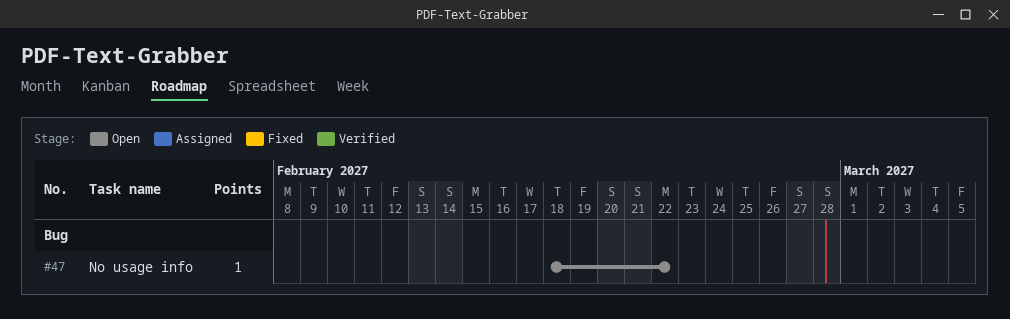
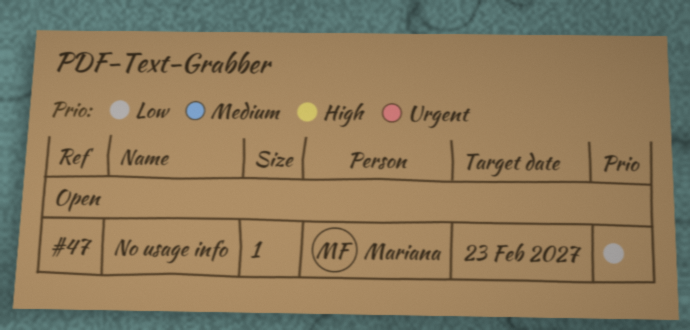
#47, due: Feb 22 -> Feb 23

